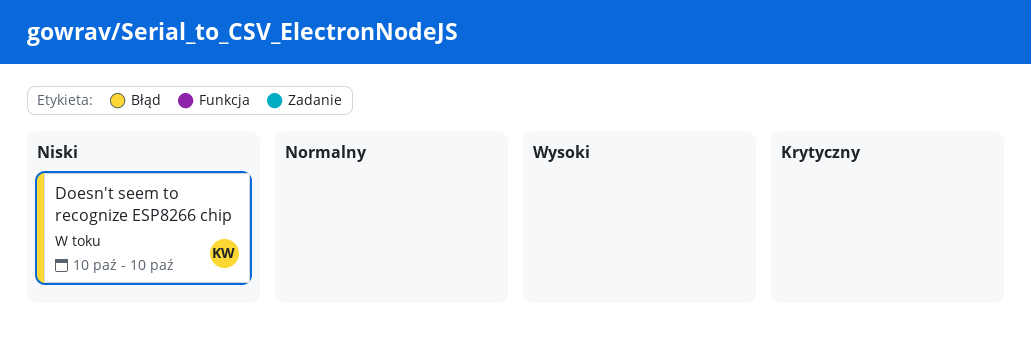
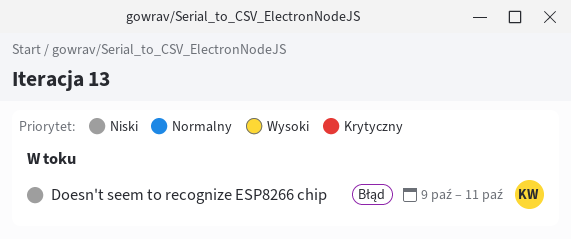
Doesn't seem to recognize ESP8266 chip, start: Oct 10 -> Oct 9
Doesn't seem to recognize ESP8266 chip, due: Oct 10 -> Oct 11

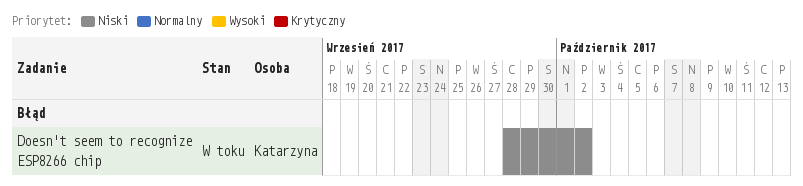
Doesn't seem to recognize ESP8266 chip, start: Oct 9 -> Sep 28
Doesn't seem to recognize ESP8266 chip, due: Oct 11 -> Oct 2

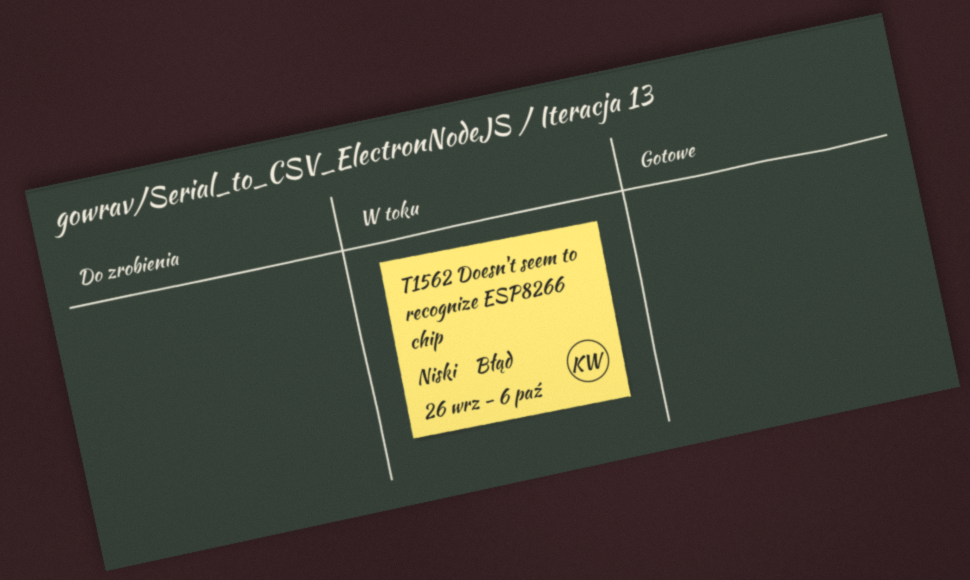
Doesn't seem to recognize ESP8266 chip, start: Sep 28 -> Sep 26
Doesn't seem to recognize ESP8266 chip, due: Oct 2 -> Oct 6

